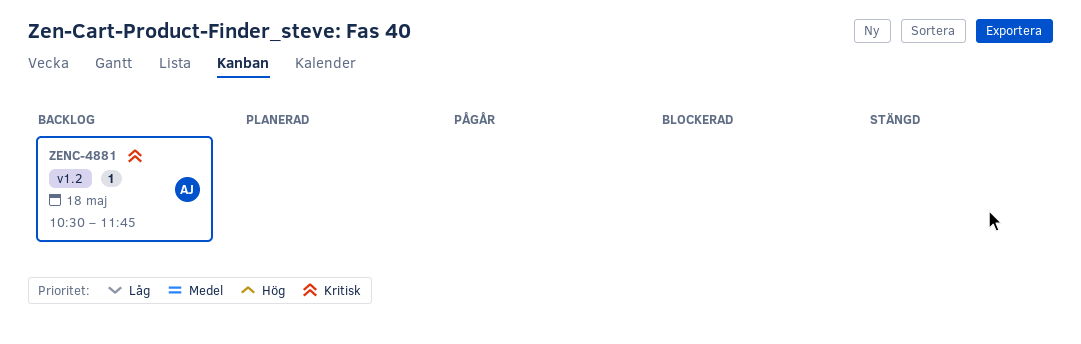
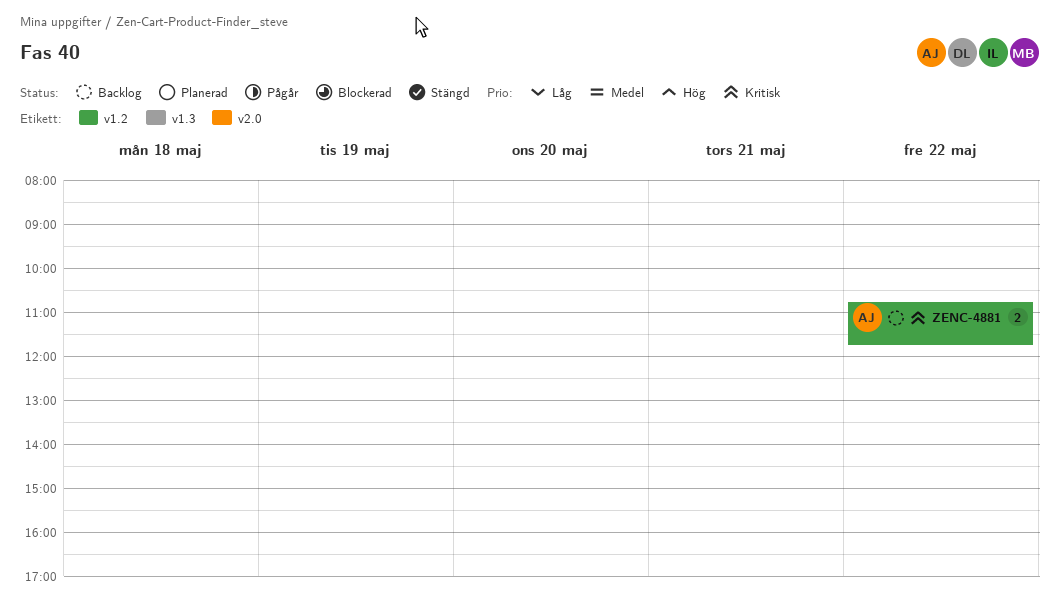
ZENC-4881, estimate: 1 -> 2
ZENC-4881, day: May 18 -> May 22
ZENC-4881, begins: 10:30 -> 10:45

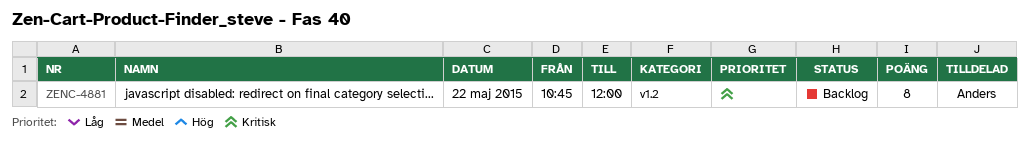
ZENC-4881, estimate: 2 -> 8
ZENC-4881, ends: 11:45 -> 12:00

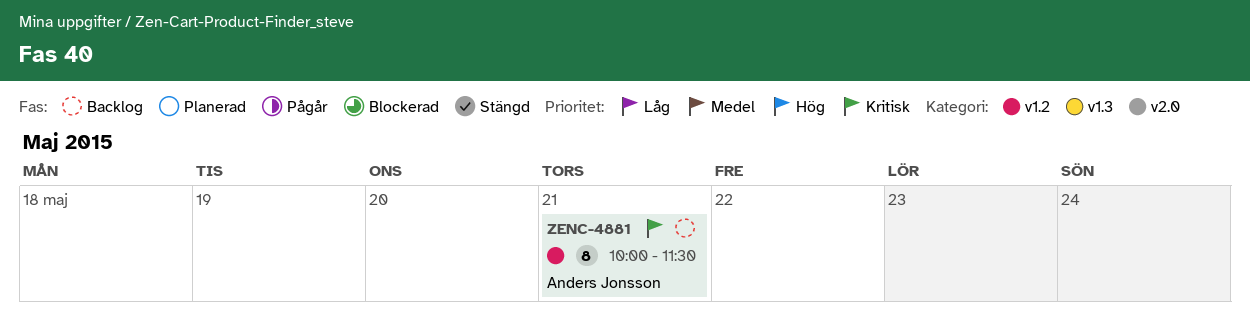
ZENC-4881, day: May 22 -> May 21
ZENC-4881, begins: 10:45 -> 10:00
ZENC-4881, ends: 12:00 -> 11:30

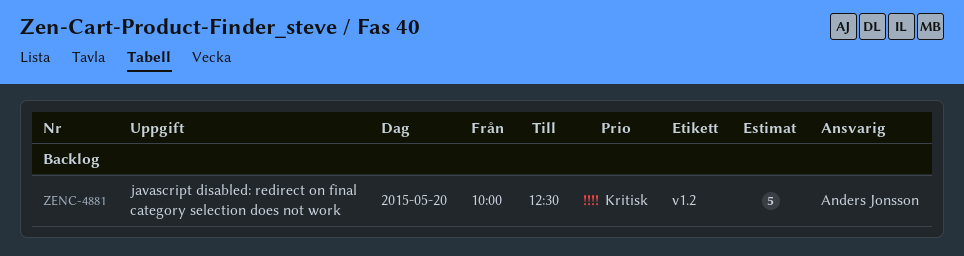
ZENC-4881, estimate: 8 -> 5
ZENC-4881, day: May 21 -> May 20
ZENC-4881, ends: 11:30 -> 12:30

